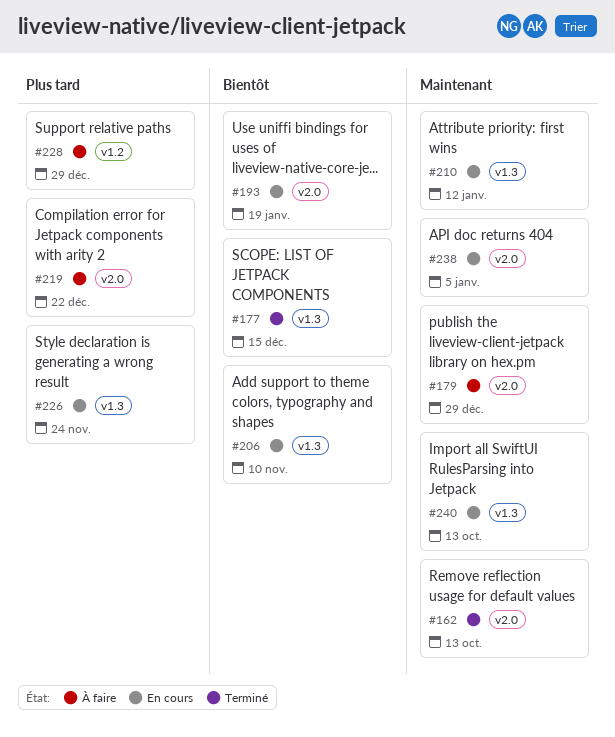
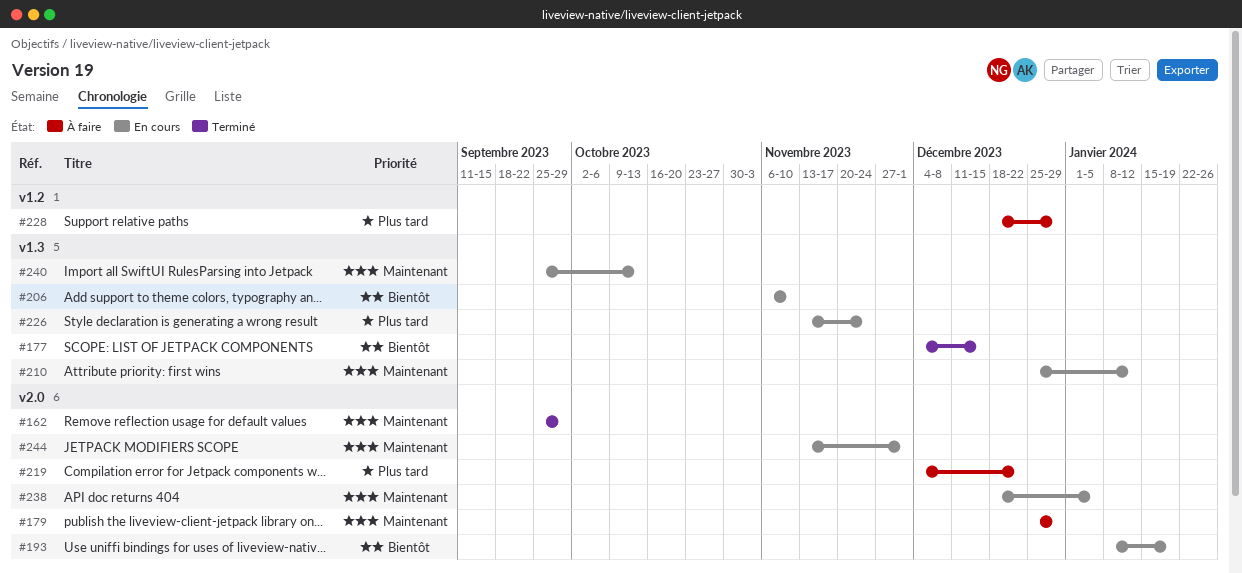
#162, due: Oct 13 -> Sep 29
#244: none -> present

